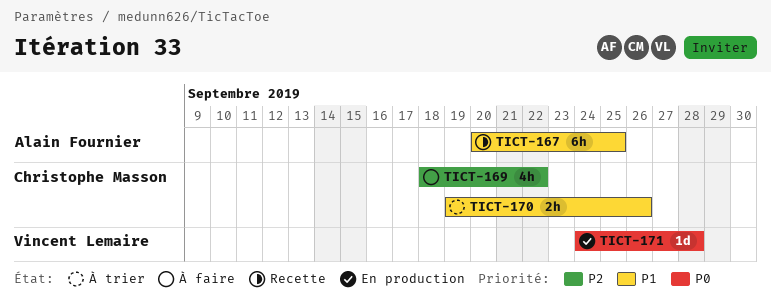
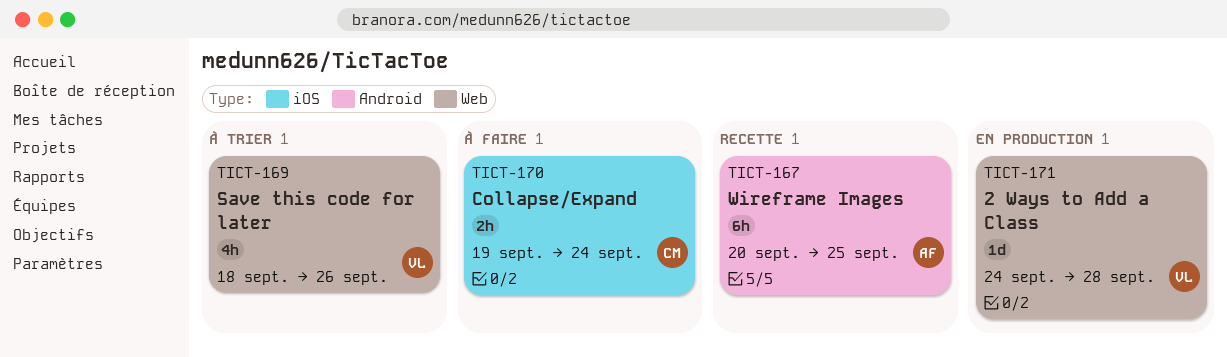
TICT-169, status: À faire -> À trier
TICT-169, owner: Christophe Masson -> Vincent Lemaire
TICT-169, due: Sep 22 -> Sep 26
TICT-170, status: À trier -> À faire
TICT-170, due: Sep 26 -> Sep 24

